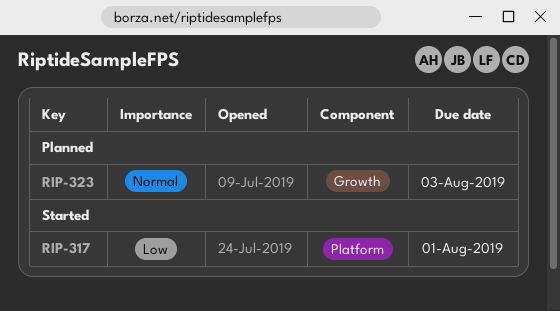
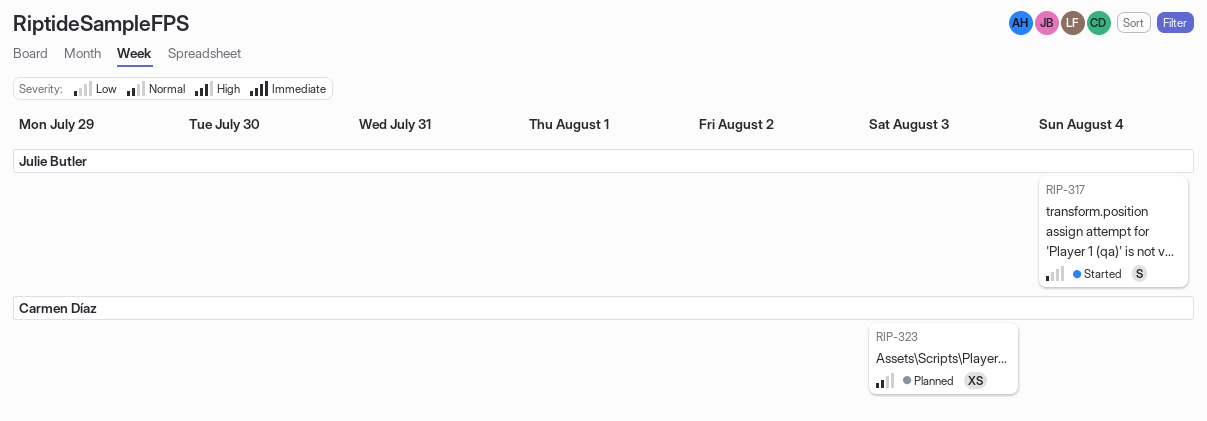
RIP-317, due: Aug 1 -> Aug 4

